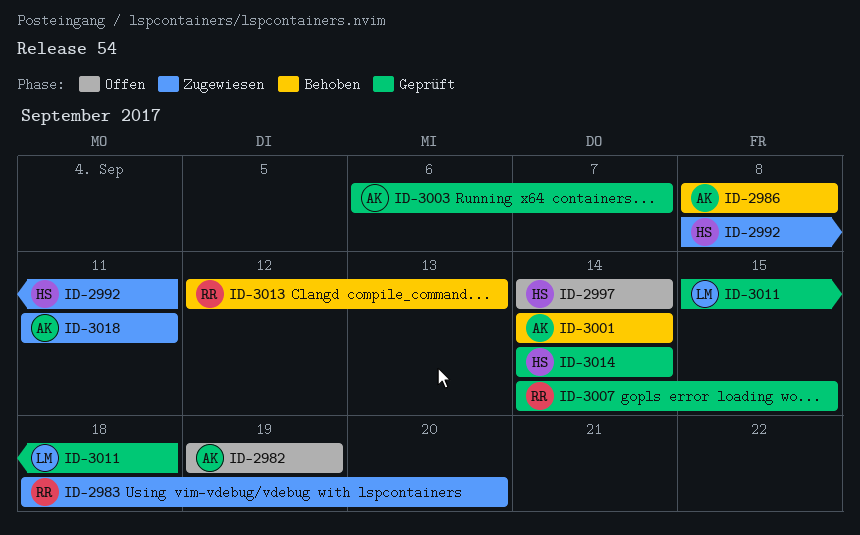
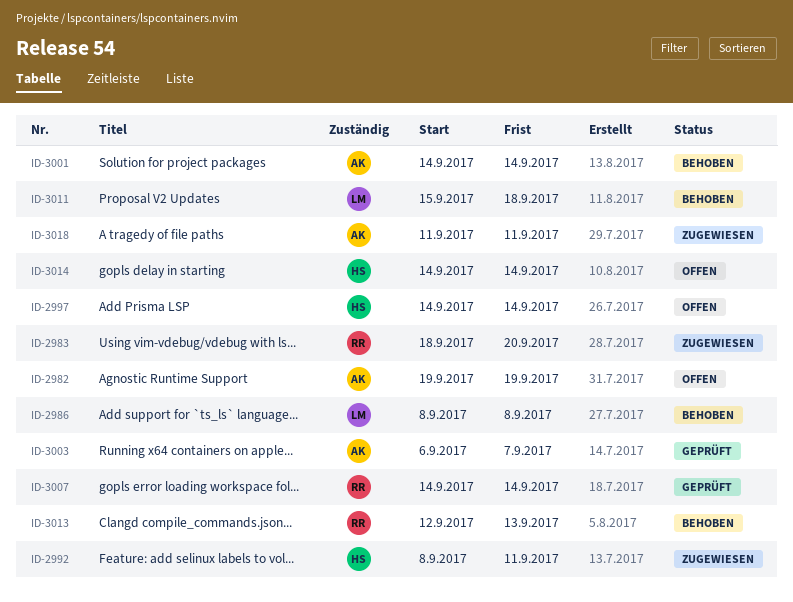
ID-2986, owner: AK -> LM
ID-3007, due: Sep 15 -> Sep 14
ID-3011, status: Geprüft -> Behoben
ID-3014, status: Geprüft -> Offen

